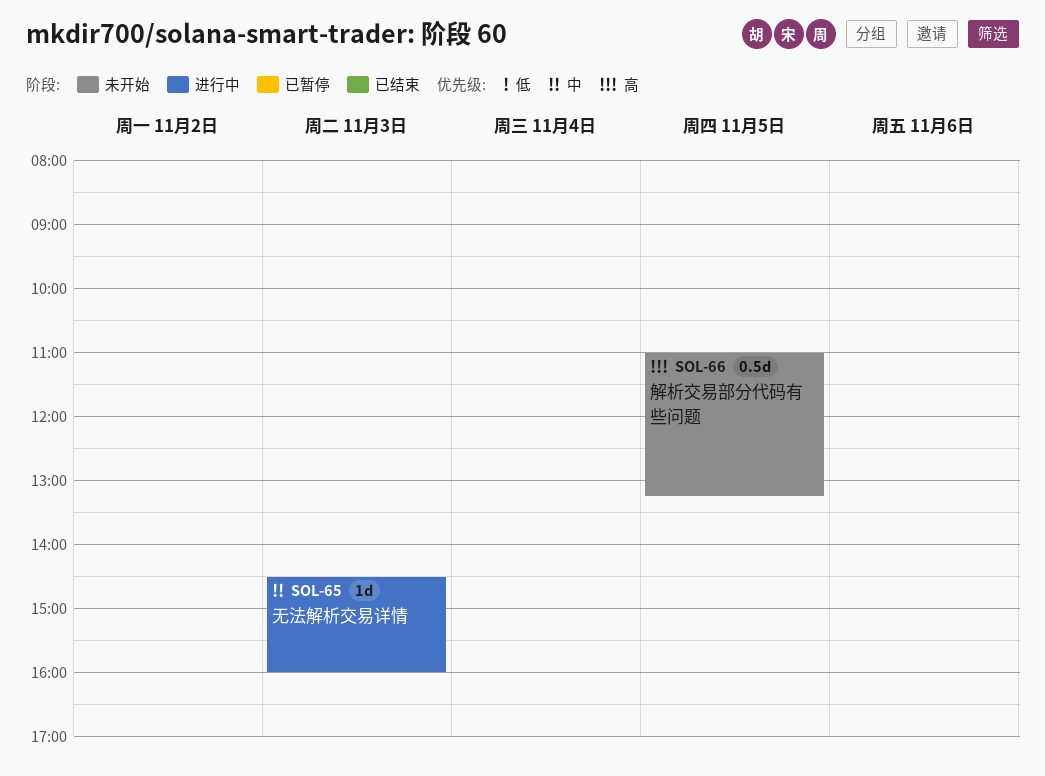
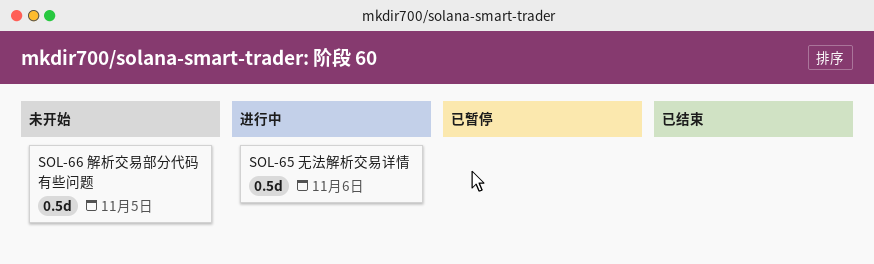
SOL-65, estimate: 1d -> 0.5d
SOL-65, day: Nov 3 -> Nov 6

